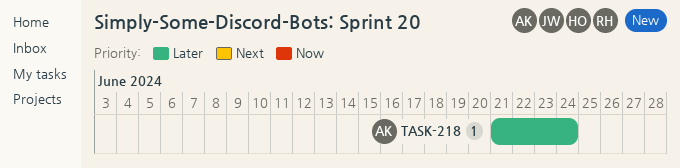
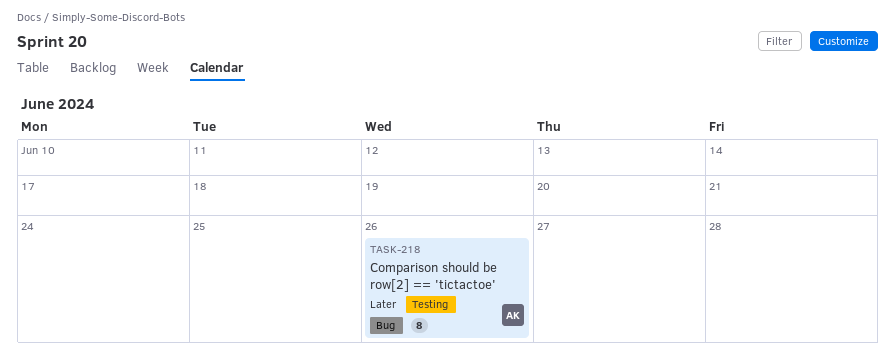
TASK-218, estimate: 1 -> 8
TASK-218, due: Jun 24 -> Jun 26

